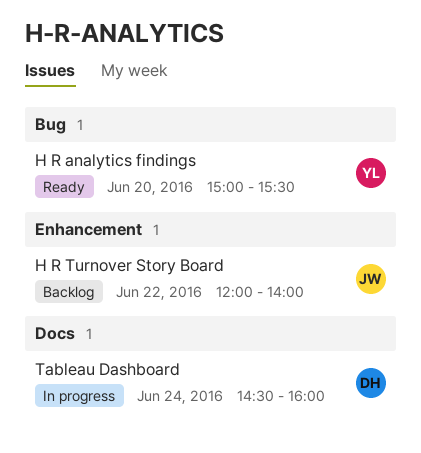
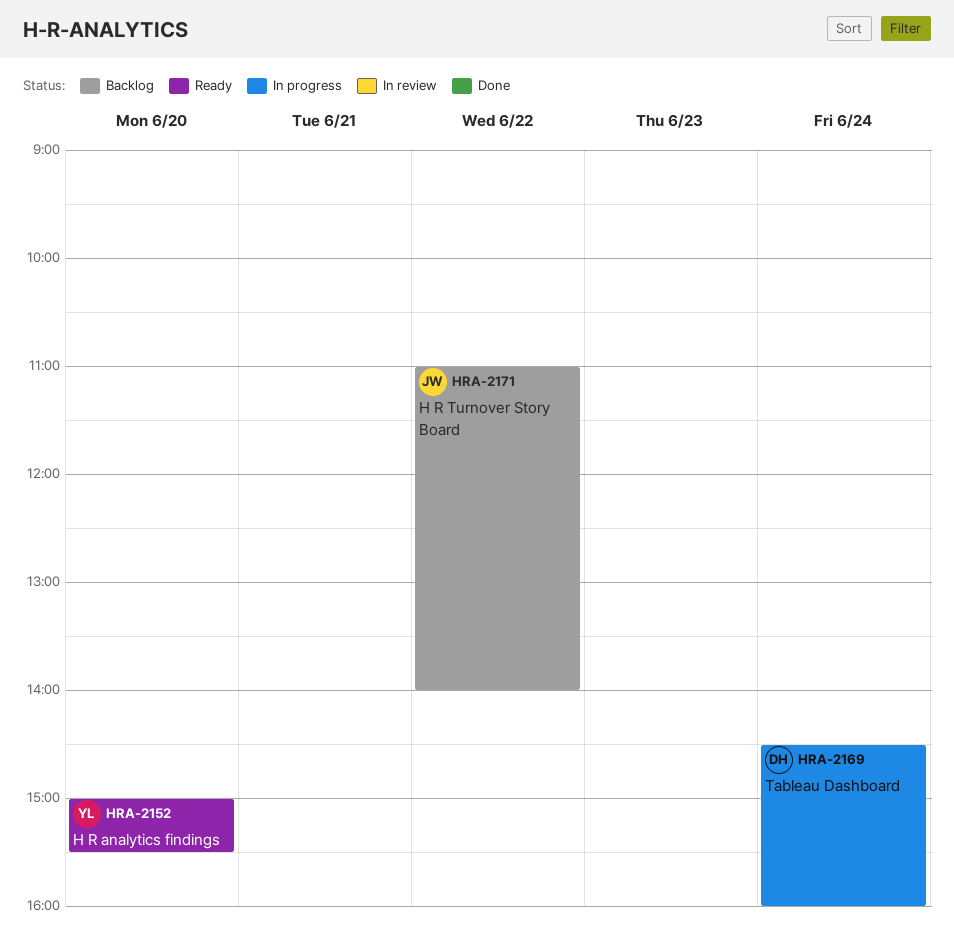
H R Turnover Story Board, begins: 12:00 -> 11:00

